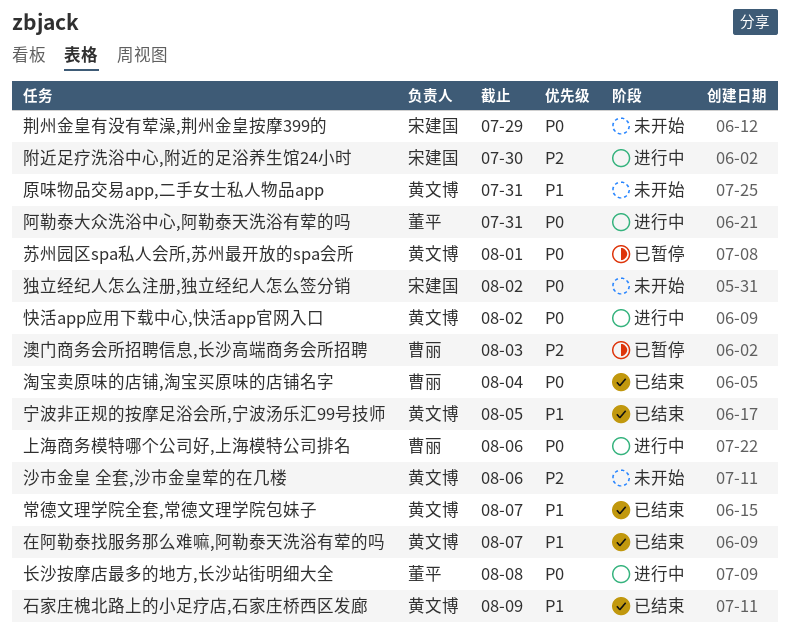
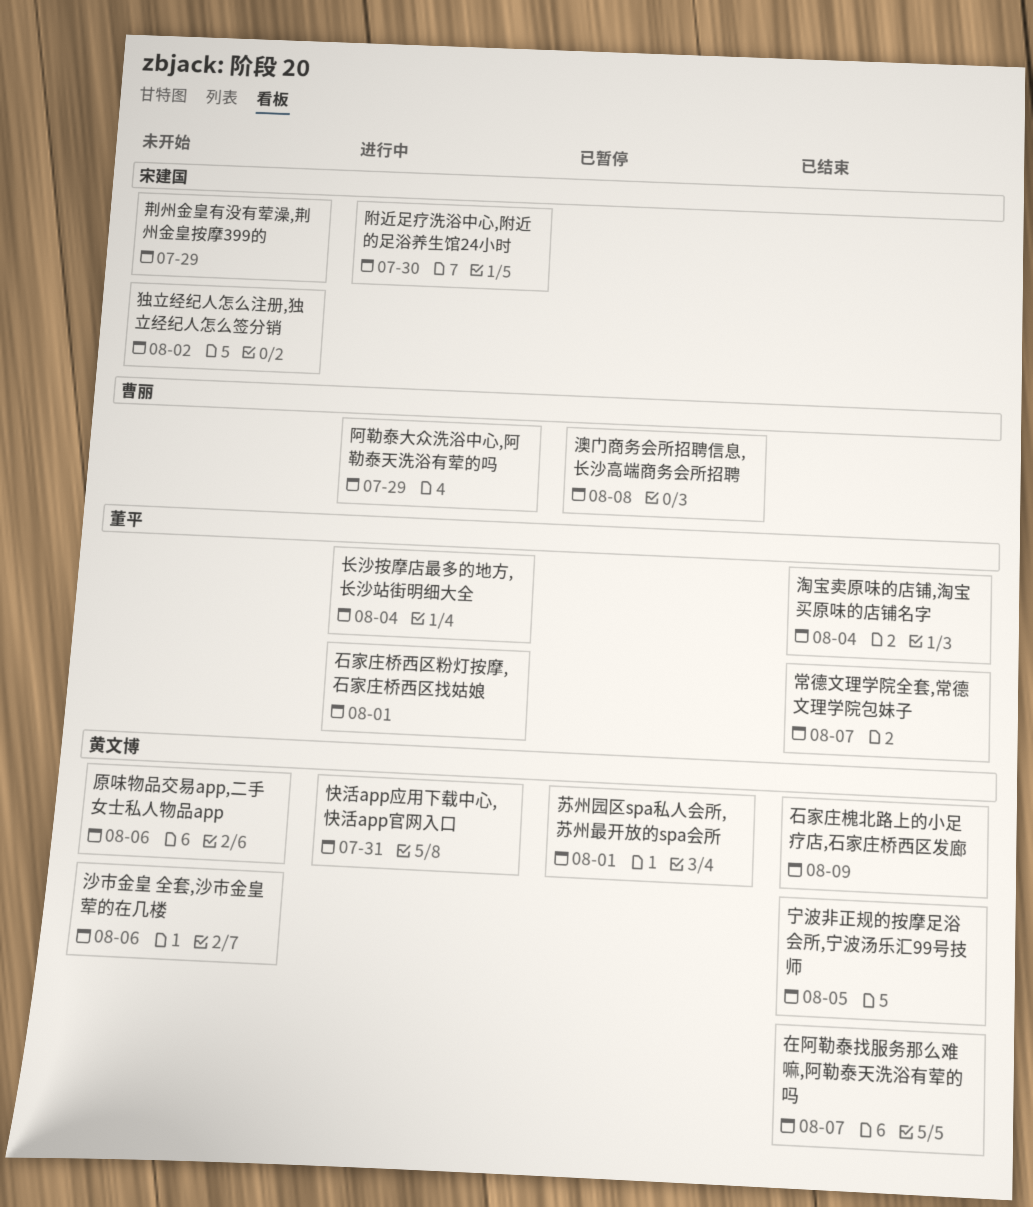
上海商务模特哪个公司好,上海模特公司排名: present -> none
原味物品交易app,二手女士私人物品app, due: Jul 31 -> Aug 6
常德文理学院全套,常德文理学院包妹子, owner: 黄文博 -> 董平
快活app应用下载中心,快活app官网入口, due: Aug 2 -> Jul 31
淘宝卖原味的店铺,淘宝买原味的店铺名字, owner: 曹丽 -> 董平
澳门商务会所招聘信息,长沙高端商务会所招聘, due: Aug 3 -> Aug 8
石家庄桥西区粉灯按摩,石家庄桥西区找姑娘: none -> present
长沙按摩店最多的地方,长沙站街明细大全, due: Aug 8 -> Aug 4
阿勒泰大众洗浴中心,阿勒泰天洗浴有荤的吗, owner: 董平 -> 曹丽
阿勒泰大众洗浴中心,阿勒泰天洗浴有荤的吗, due: Jul 31 -> Jul 29

